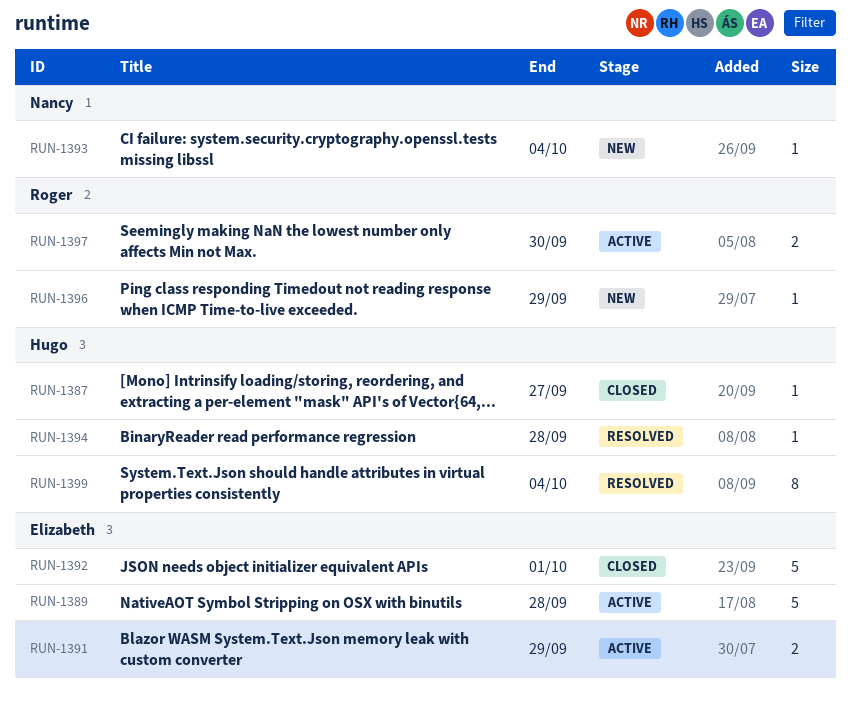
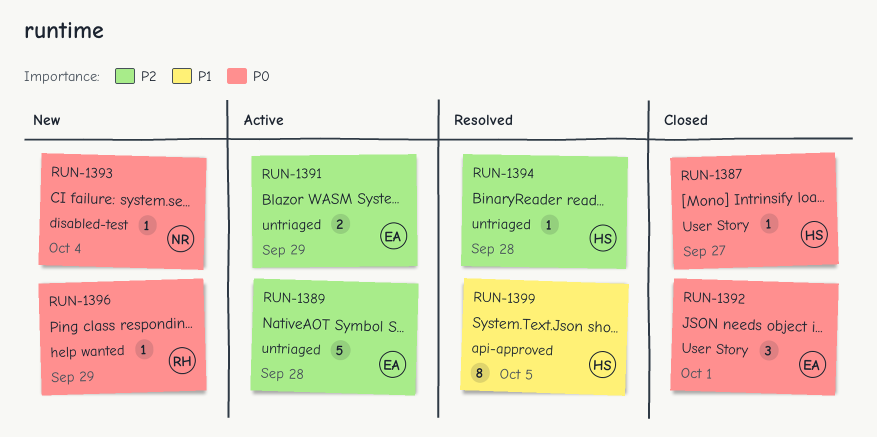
RUN-1392, estimate: 5 -> 3
RUN-1397: present -> none
RUN-1399, due: Oct 4 -> Oct 5

